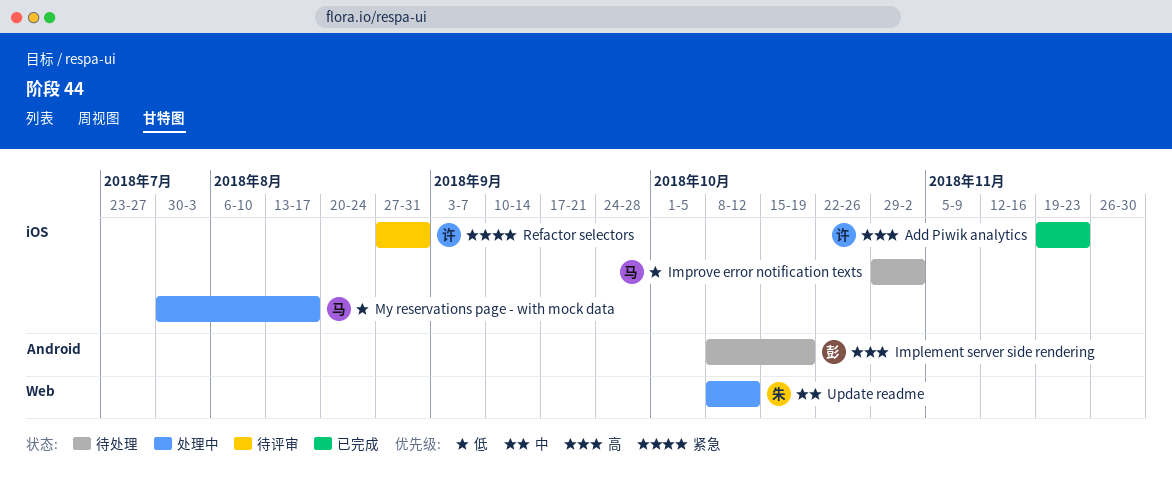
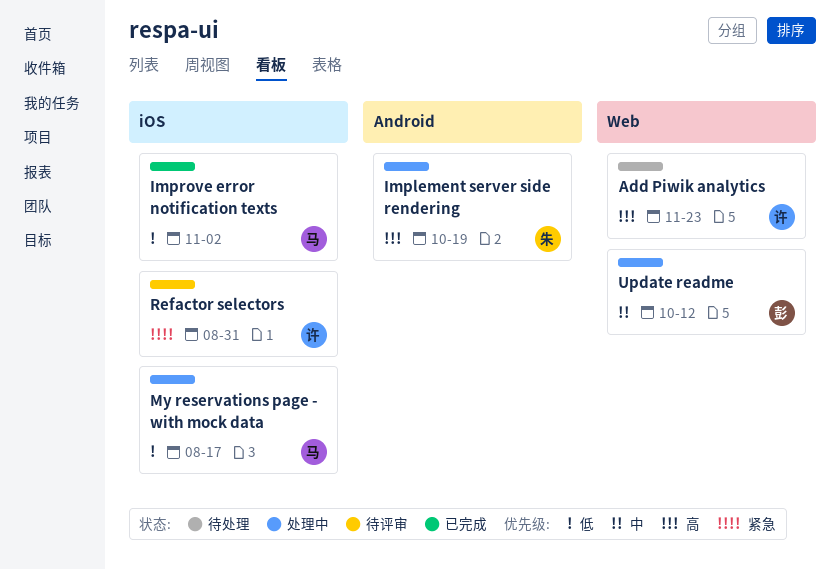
Add Piwik analytics, status: 已完成 -> 待处理
Add Piwik analytics, label: iOS -> Web
Implement server side rendering, status: 待处理 -> 处理中
Implement server side rendering, owner: 彭 -> 朱
Improve error notification texts, status: 待处理 -> 已完成
Update readme, owner: 朱 -> 彭

